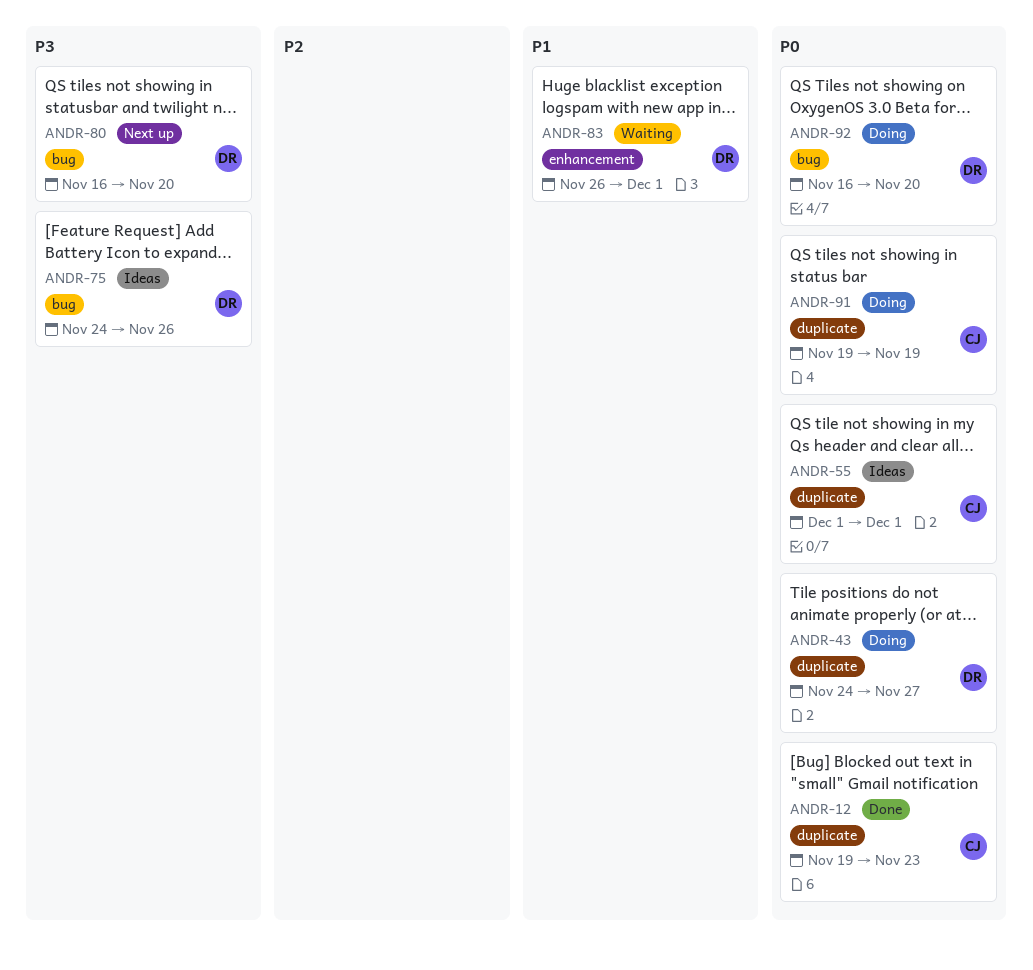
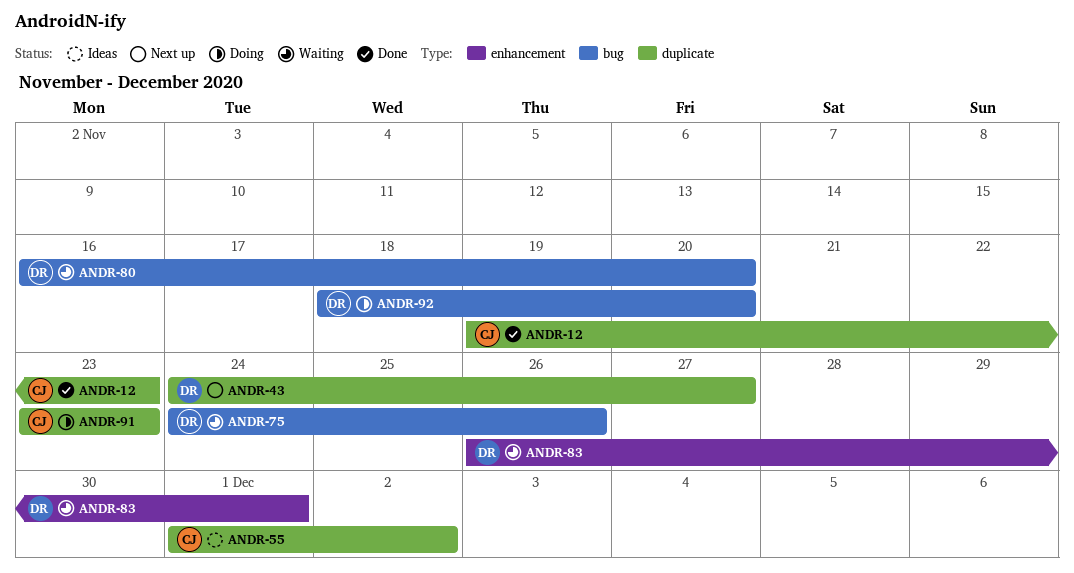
ANDR-43, status: Doing -> Next up
ANDR-55, due: Dec 1 -> Dec 2
ANDR-75, status: Ideas -> Waiting
ANDR-80, status: Next up -> Waiting
ANDR-91, start: Nov 19 -> Nov 23
ANDR-91, due: Nov 19 -> Nov 23
ANDR-92, start: Nov 16 -> Nov 18

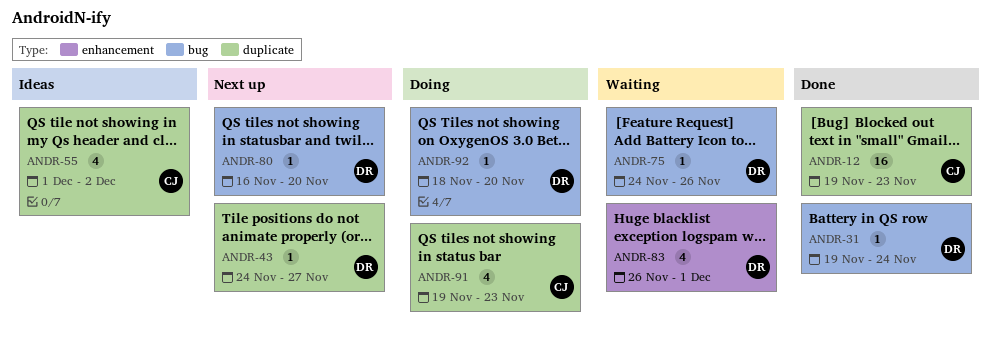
ANDR-31: none -> present
ANDR-80, status: Waiting -> Next up
ANDR-91, start: Nov 23 -> Nov 19

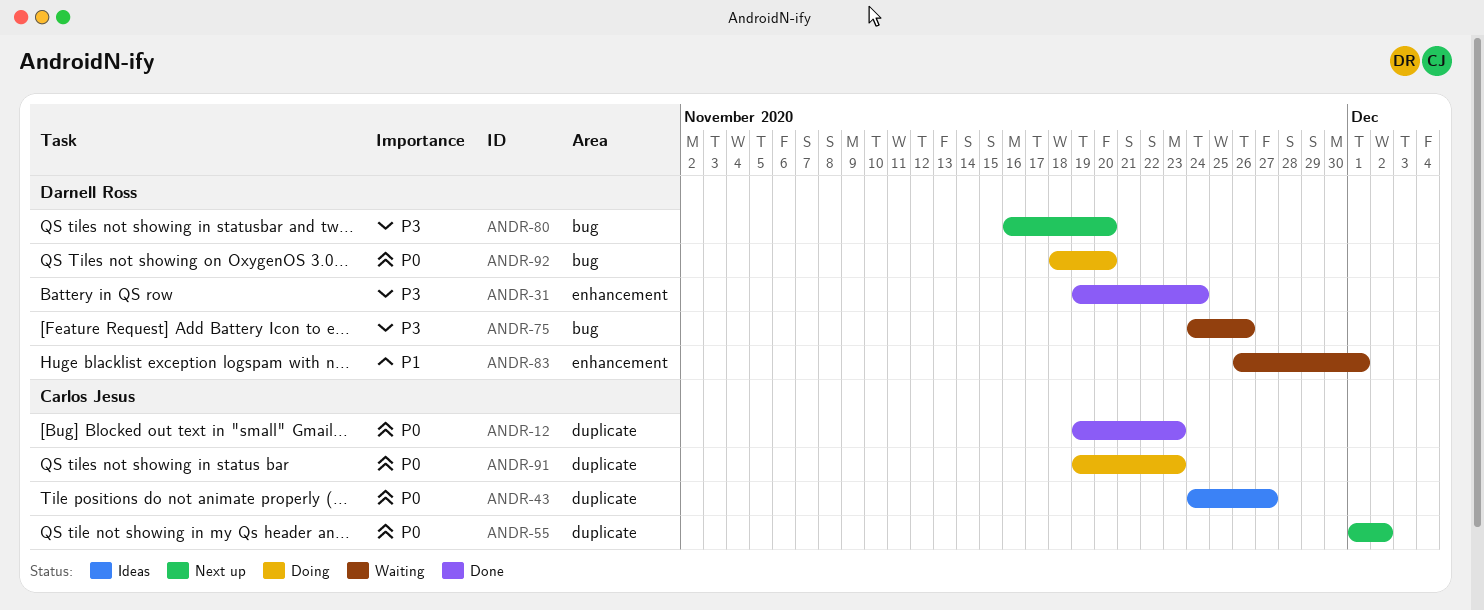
ANDR-31, label: bug -> enhancement
ANDR-43, status: Next up -> Ideas
ANDR-43, owner: Darnell Ross -> Carlos Jesus
ANDR-55, status: Ideas -> Next up

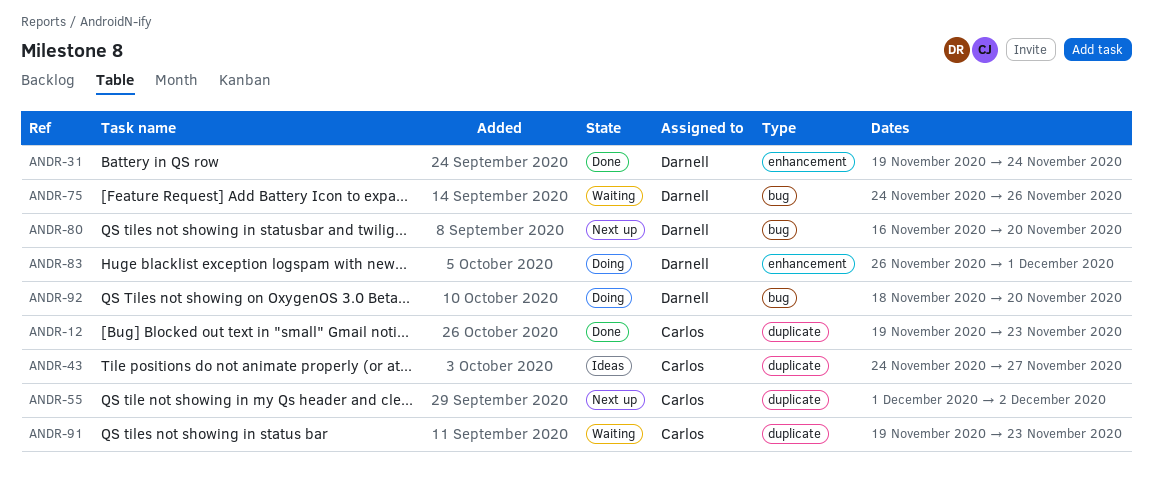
ANDR-83, status: Waiting -> Doing
ANDR-91, status: Doing -> Waiting

